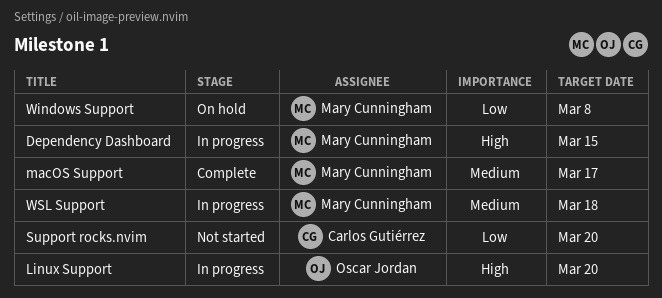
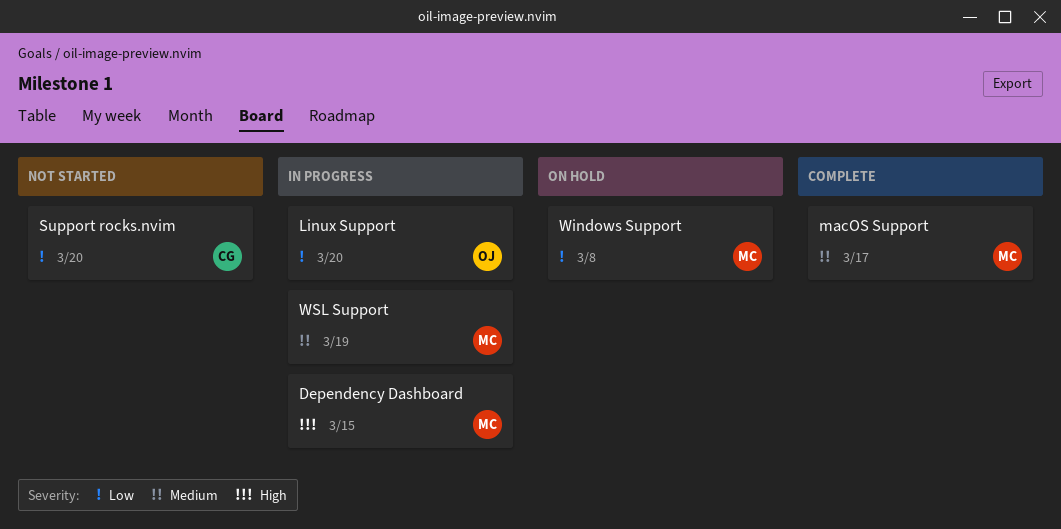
Linux Support, priority: High -> Low
WSL Support, due: Mar 18 -> Mar 19

